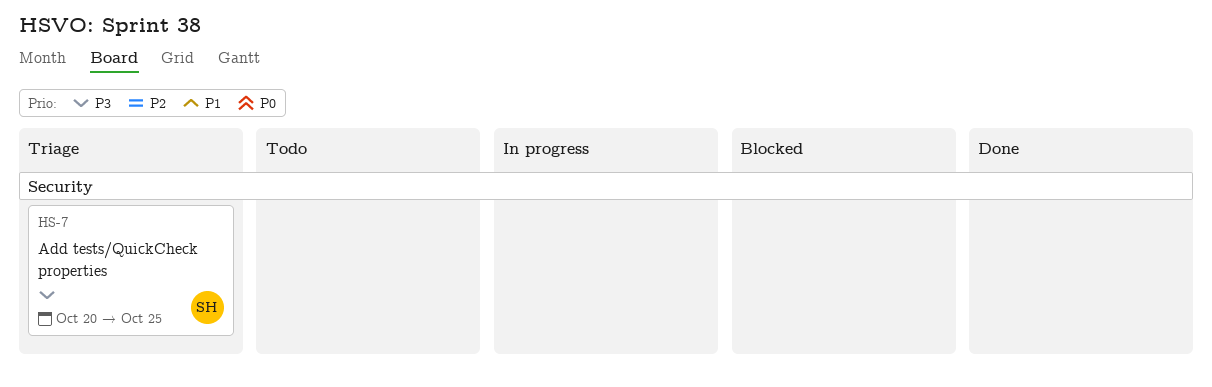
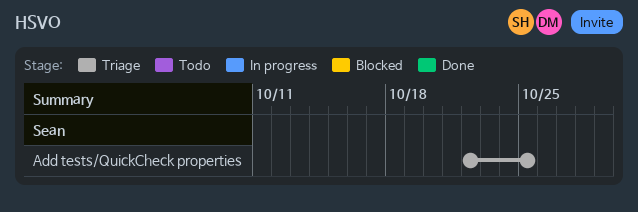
Add tests/QuickCheck properties, start: Oct 20 -> Oct 22

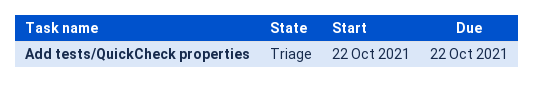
Add tests/QuickCheck properties, due: Oct 25 -> Oct 22

